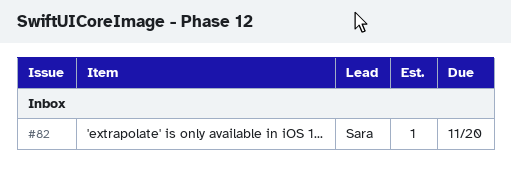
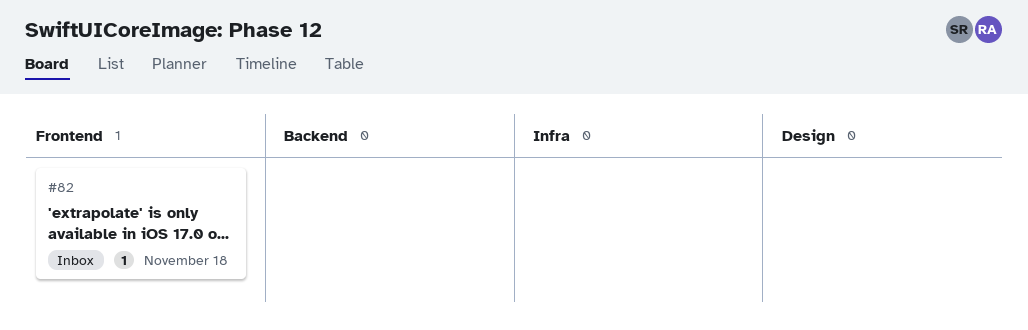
#82, due: Nov 20 -> Nov 18

